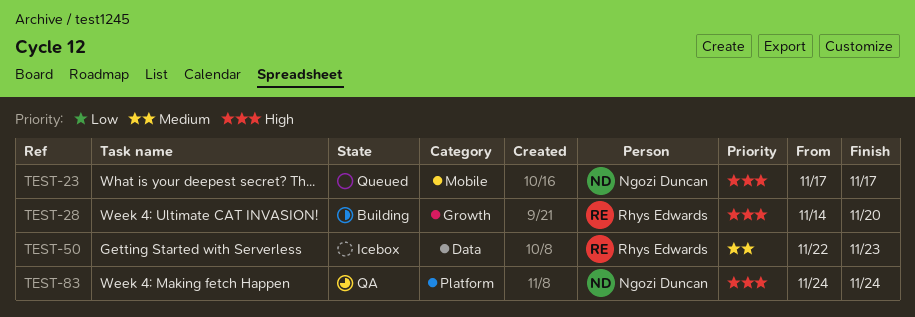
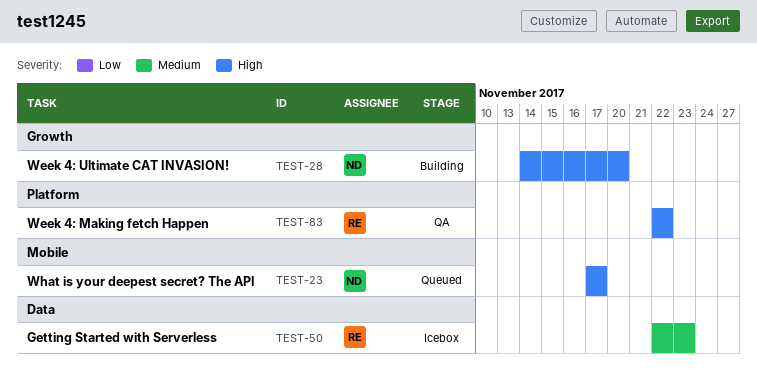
TEST-28, owner: Rhys Edwards -> Ngozi Duncan
TEST-83, owner: Ngozi Duncan -> Rhys Edwards
TEST-83, start: Nov 24 -> Nov 22
TEST-83, due: Nov 24 -> Nov 22

